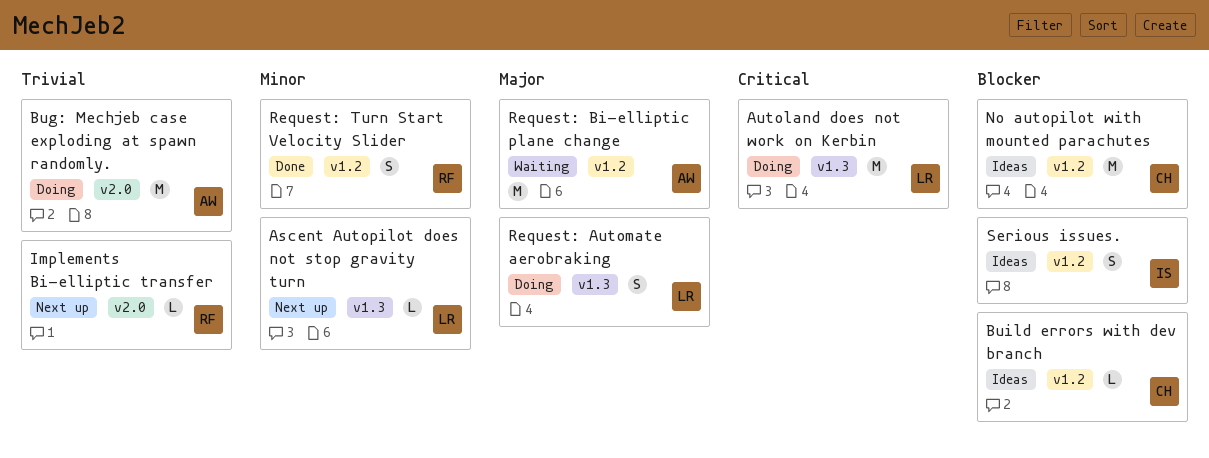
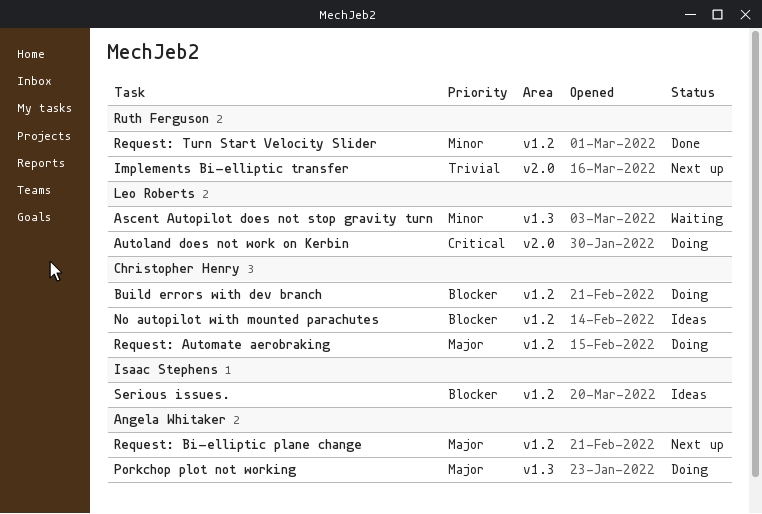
Ascent Autopilot does not stop gravity turn, status: Next up -> Waiting
Autoland does not work on Kerbin, label: v1.3 -> v2.0
Bug: Mechjeb case exploding at spawn randomly.: present -> none
Build errors with dev branch, status: Ideas -> Doing
Porkchop plot not working: none -> present
Request: Automate aerobraking, owner: Leo Roberts -> Christopher Henry
Request: Automate aerobraking, label: v1.3 -> v1.2
Request: Bi-elliptic plane change, status: Waiting -> Next up

